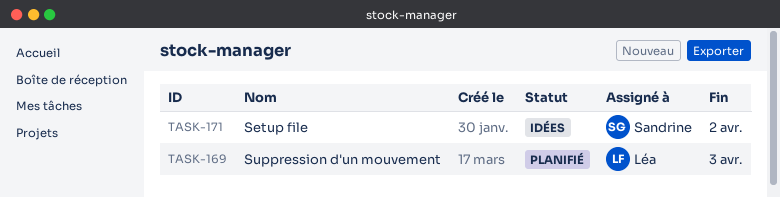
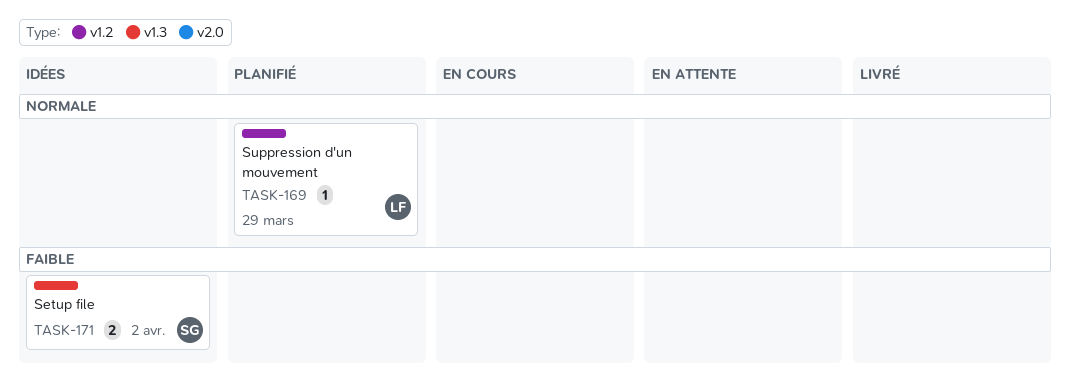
TASK-169, due: Apr 3 -> Mar 29

